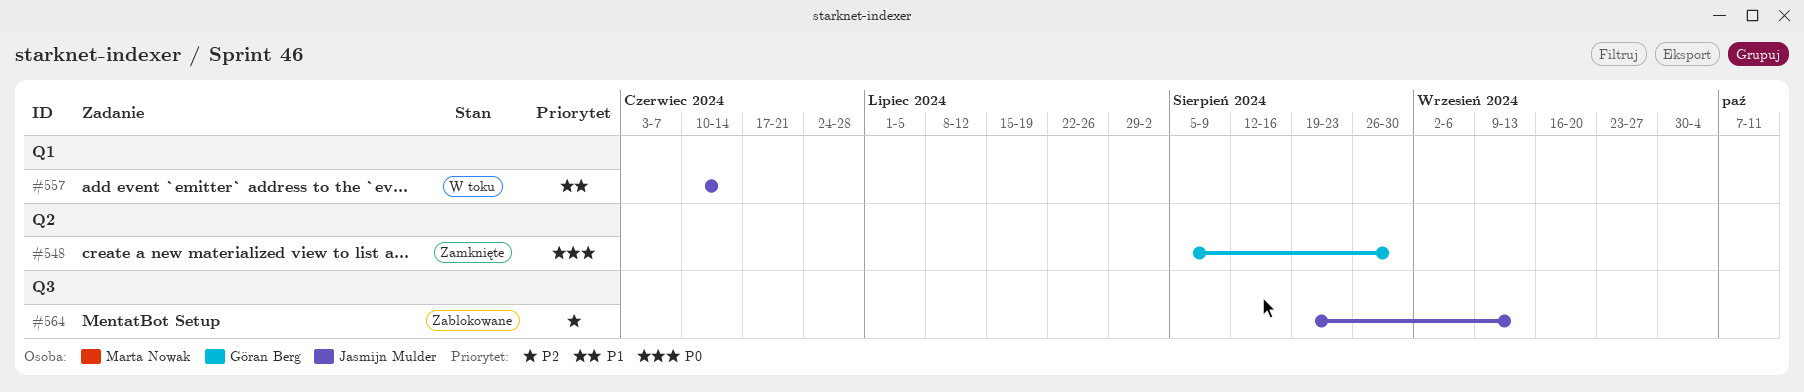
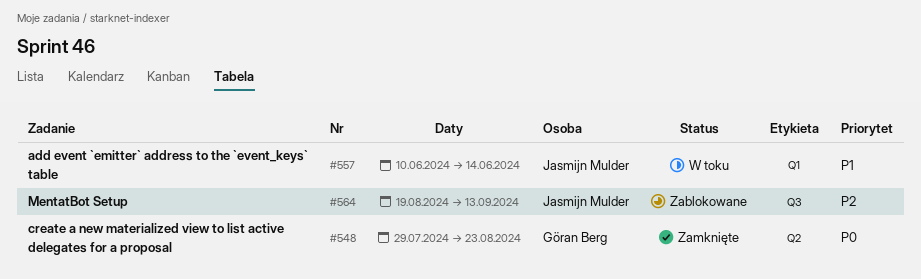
#548, start: Aug 5 -> Jul 29
#548, due: Aug 30 -> Aug 23

